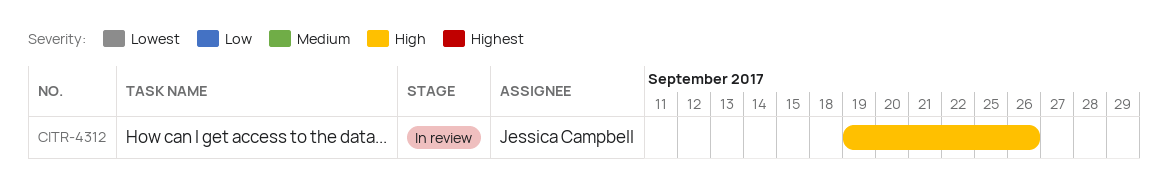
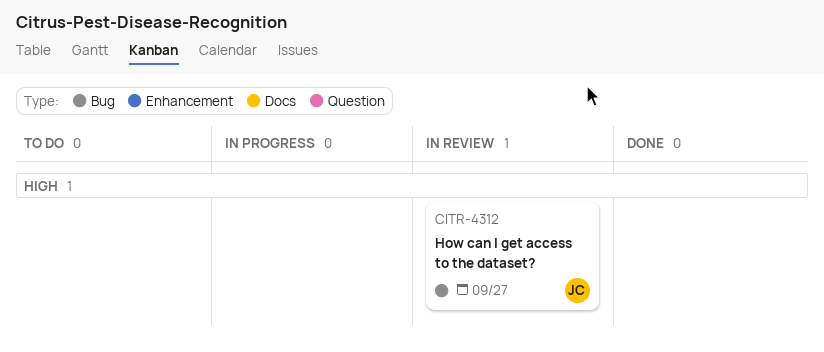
CITR-4312, due: Sep 26 -> Sep 27

